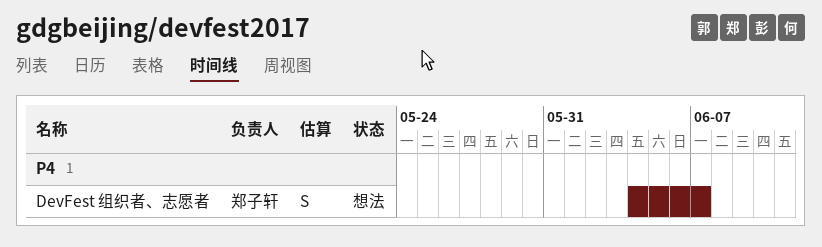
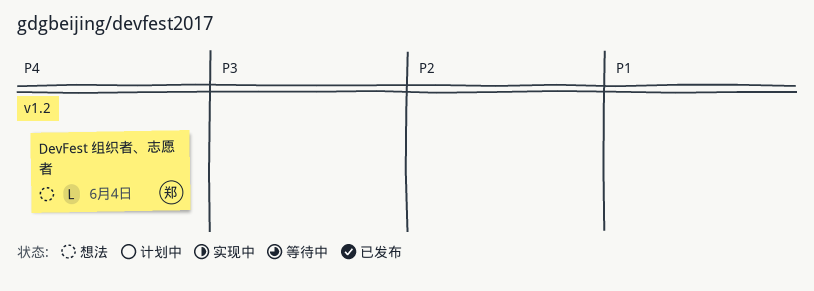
DevFest 组织者、志愿者, estimate: S -> L
DevFest 组织者、志愿者, due: Jun 7 -> Jun 4

